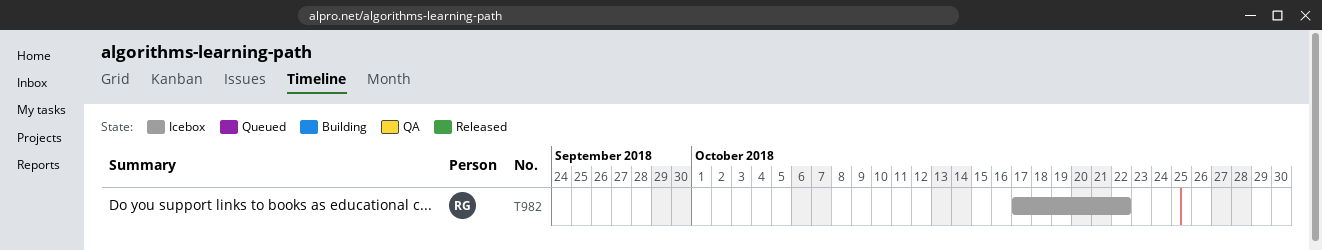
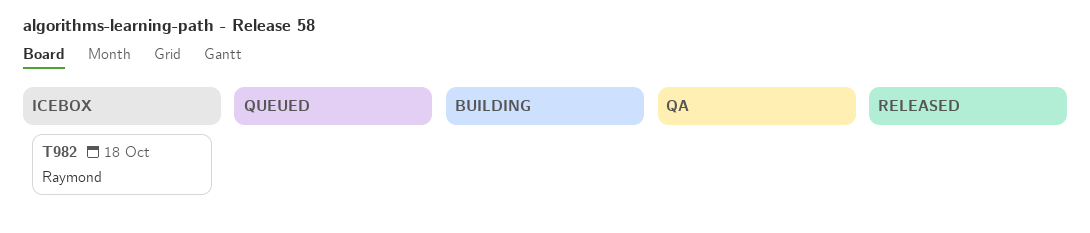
T982, due: Oct 22 -> Oct 18

